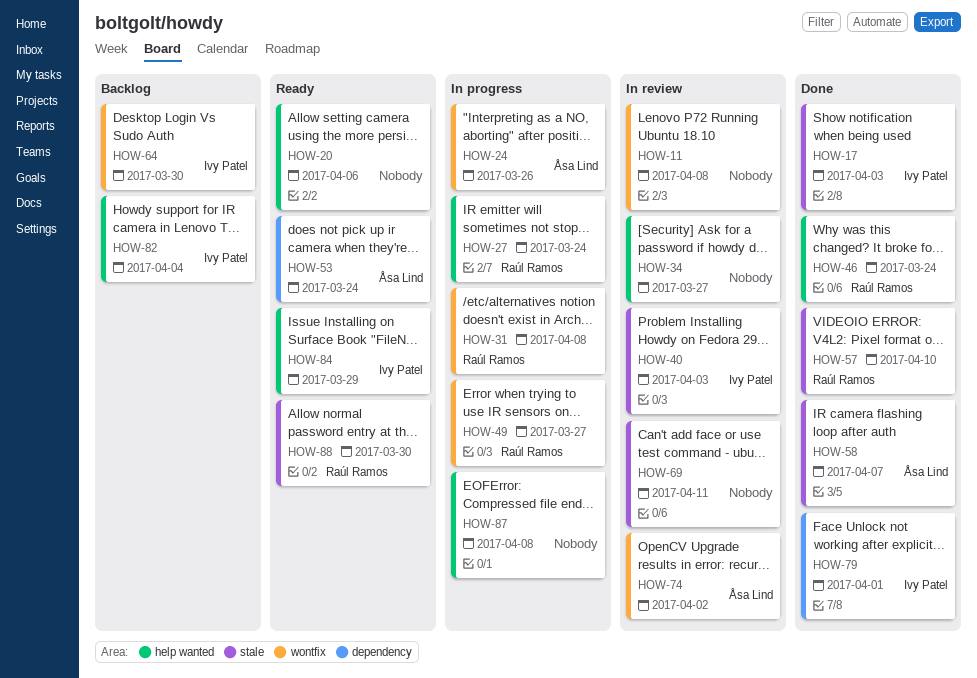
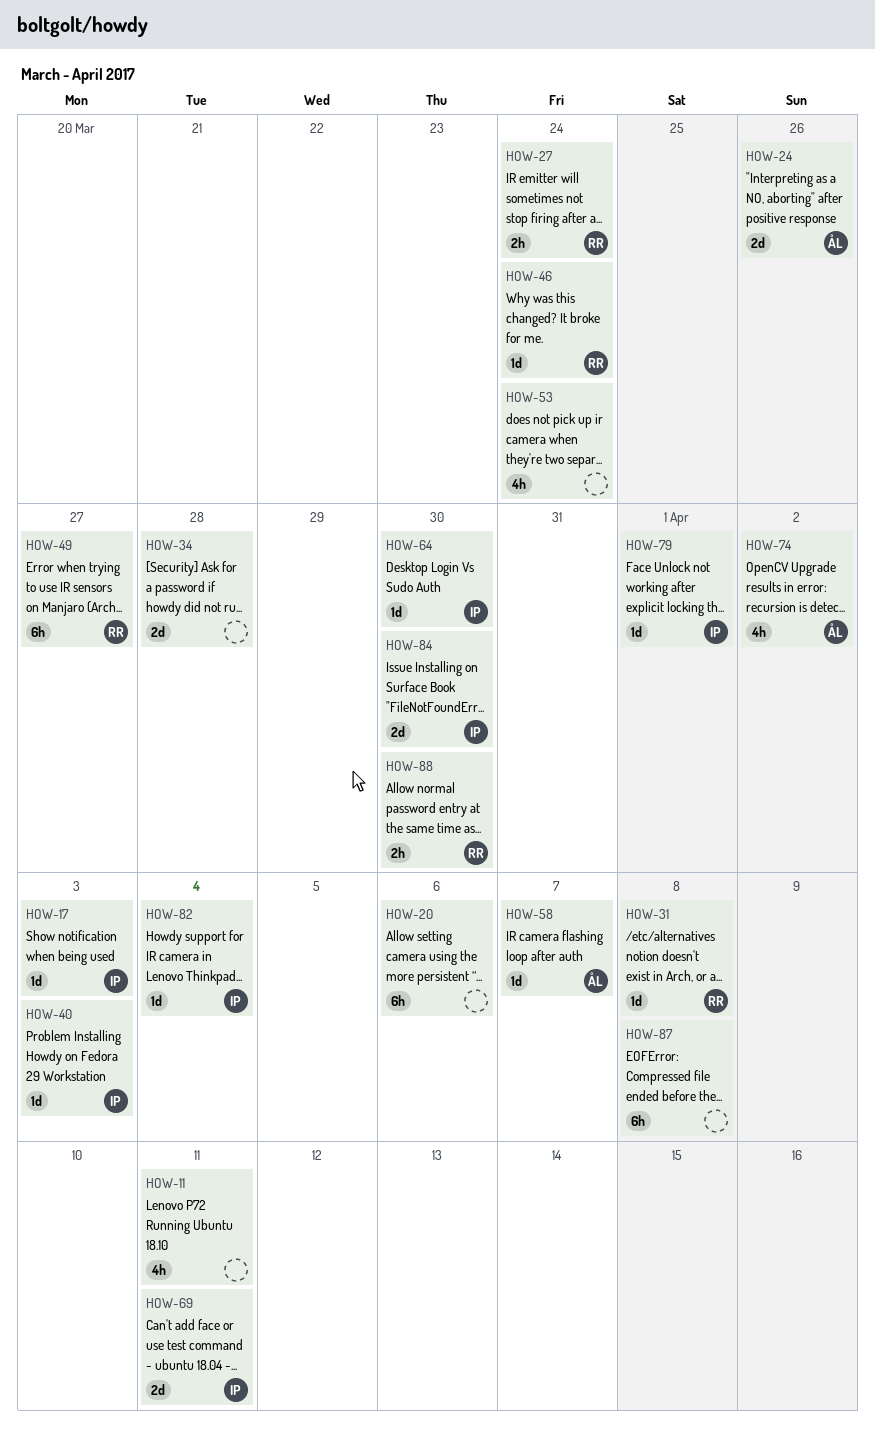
HOW-11, due: Apr 8 -> Apr 11
HOW-34, due: Mar 27 -> Mar 28
HOW-53, owner: Åsa Lind -> none
HOW-57: present -> none
HOW-69, owner: none -> Ivy Patel
HOW-84, due: Mar 29 -> Mar 30

